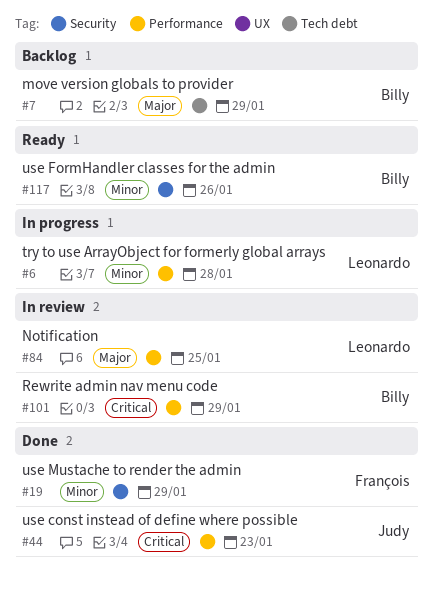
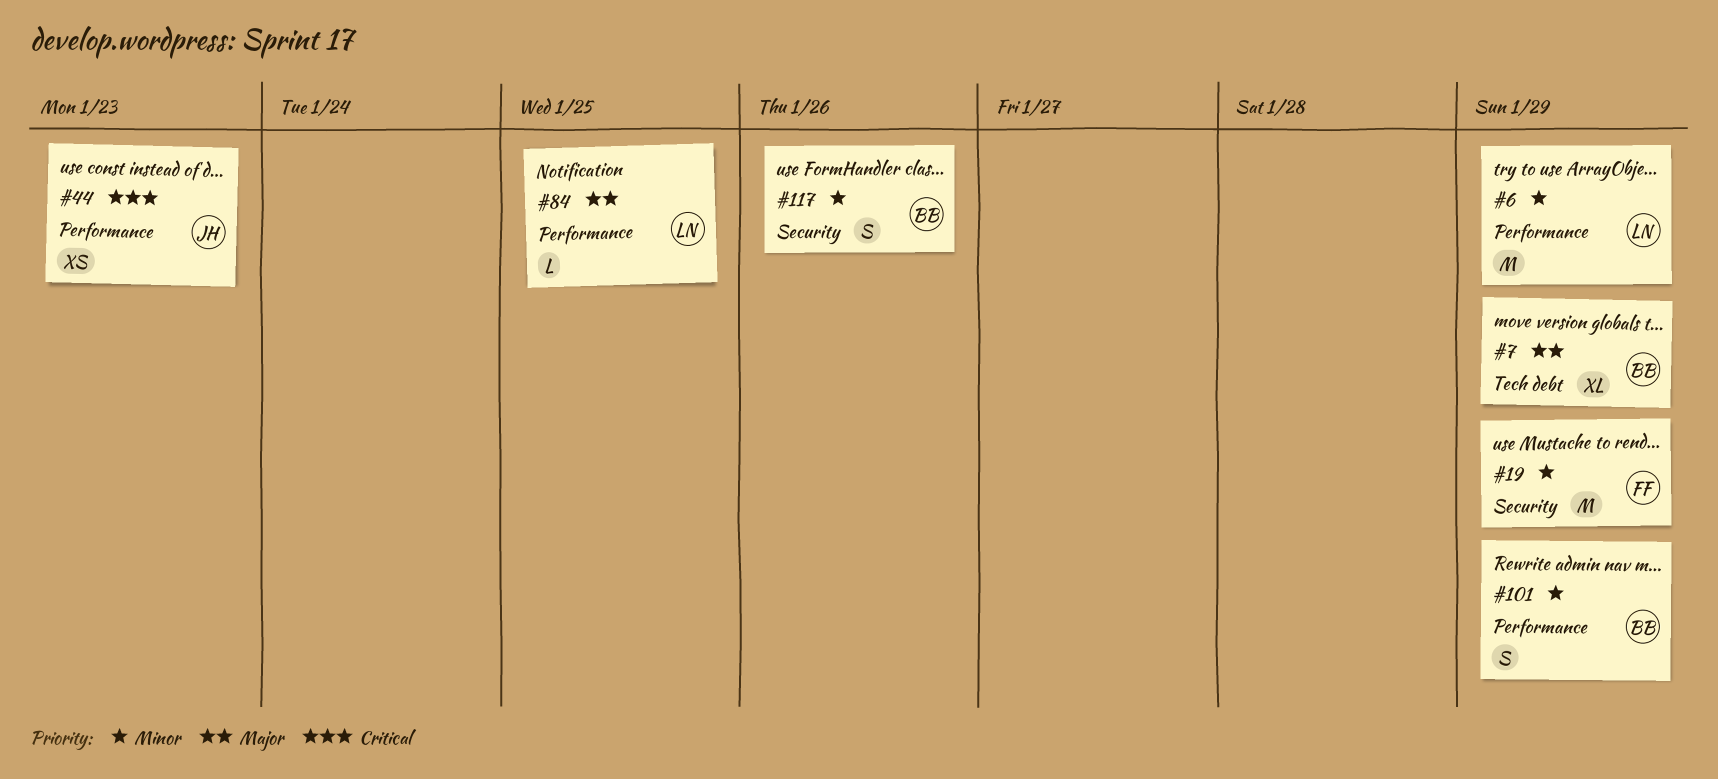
#6, due: Jan 28 -> Jan 29
#101, priority: Critical -> Minor

